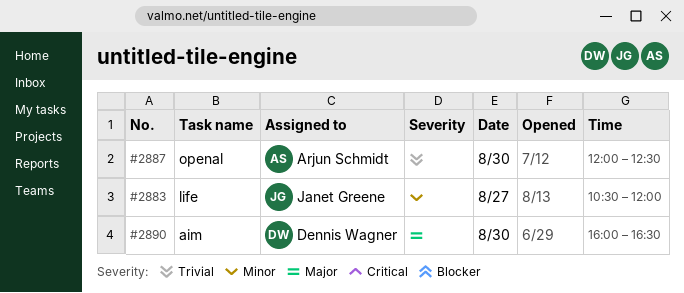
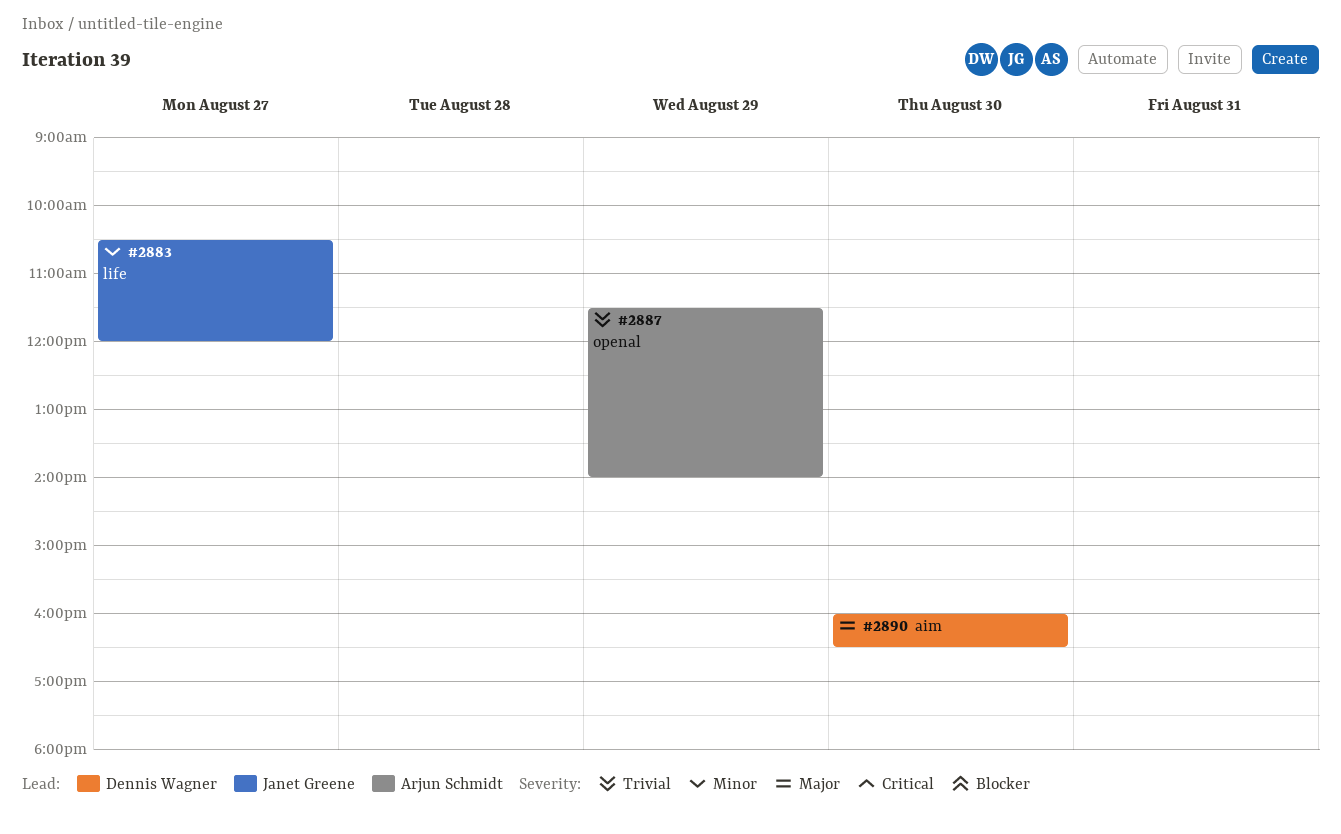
#2887, day: Aug 30 -> Aug 29
#2887, begins: 12:00 -> 11:30
#2887, ends: 12:30 -> 14:00

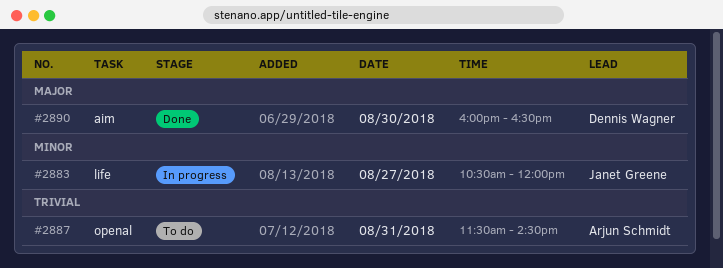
#2887, day: Aug 29 -> Aug 31
#2887, ends: 14:00 -> 14:30

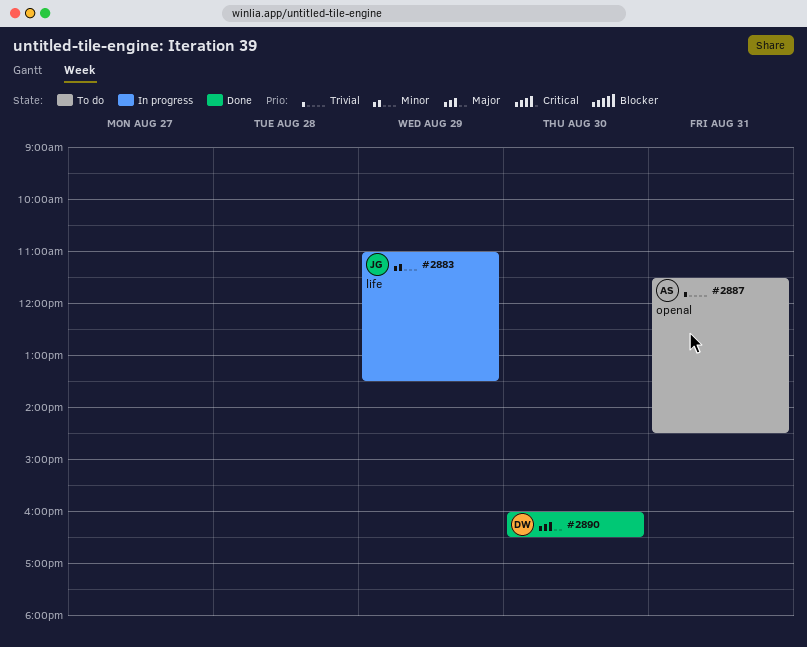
#2883, day: Aug 27 -> Aug 29
#2883, begins: 10:30 -> 11:00
#2883, ends: 12:00 -> 13:30

